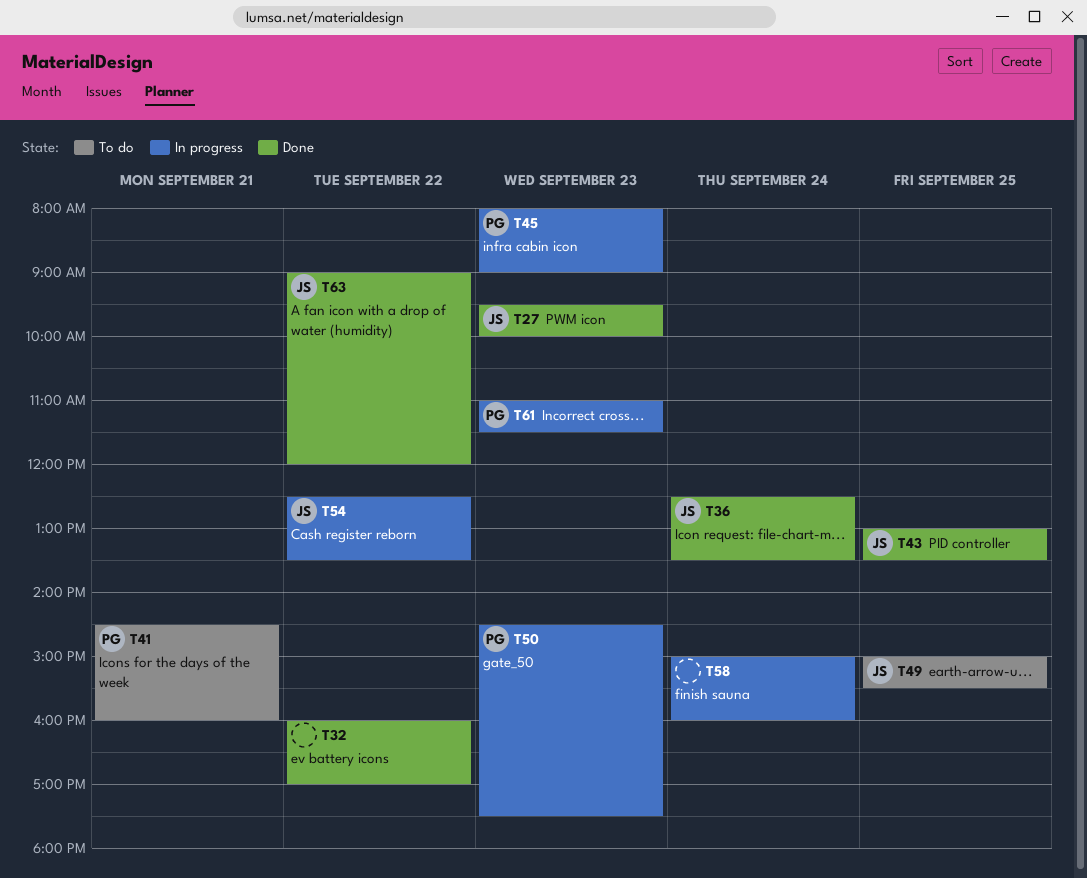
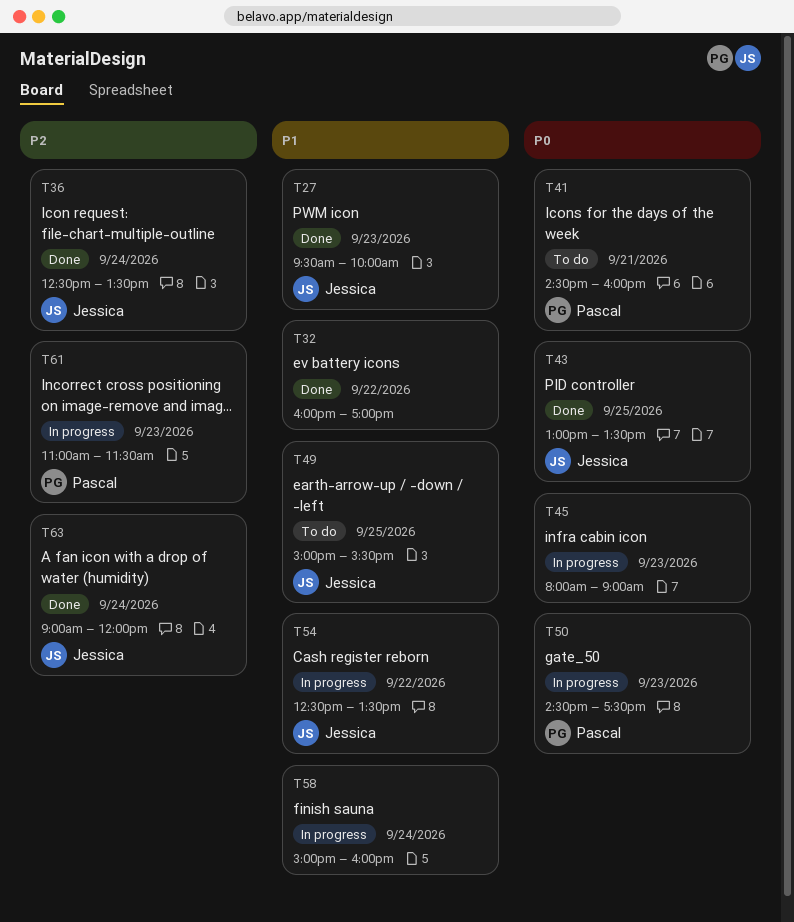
T45, owner: Pascal -> none
T63, day: Sep 22 -> Sep 24

